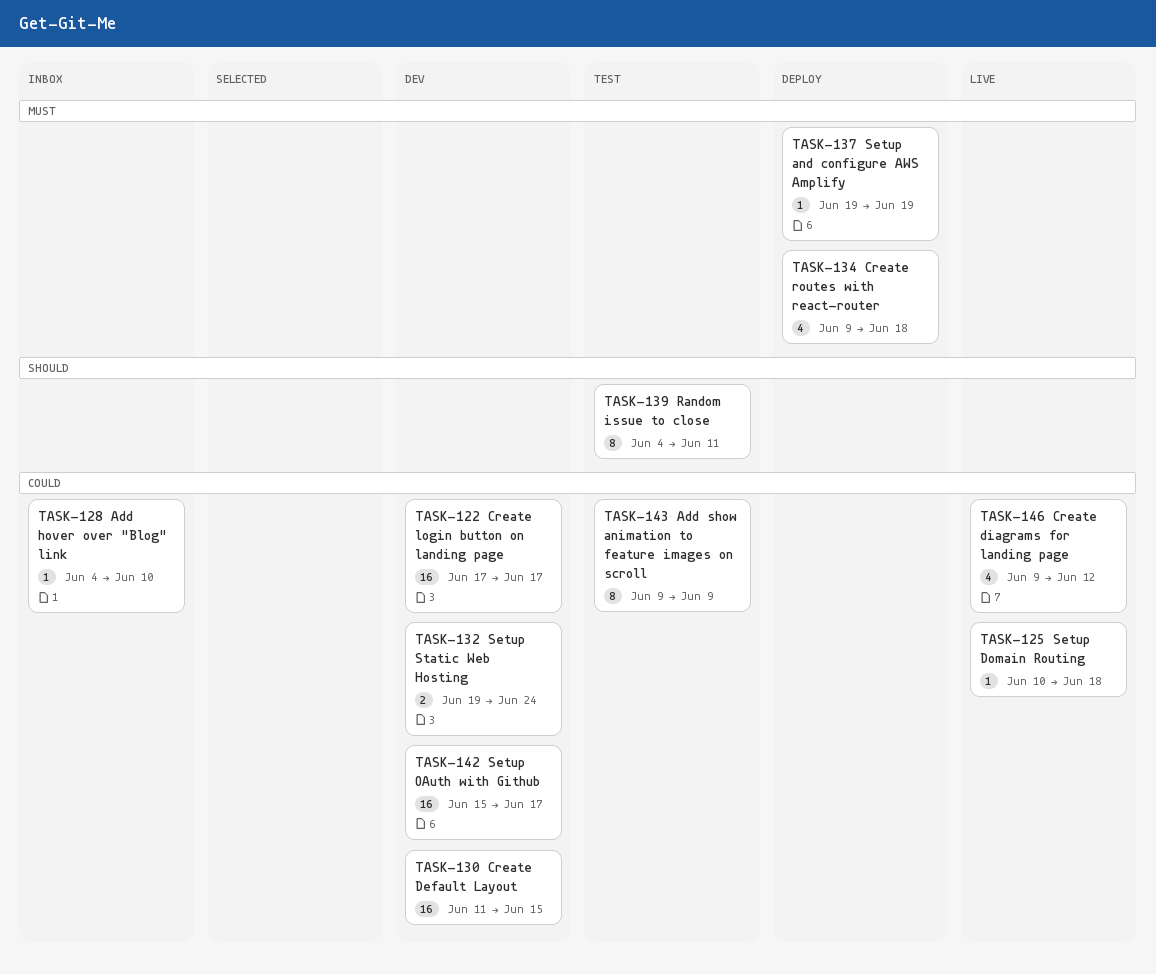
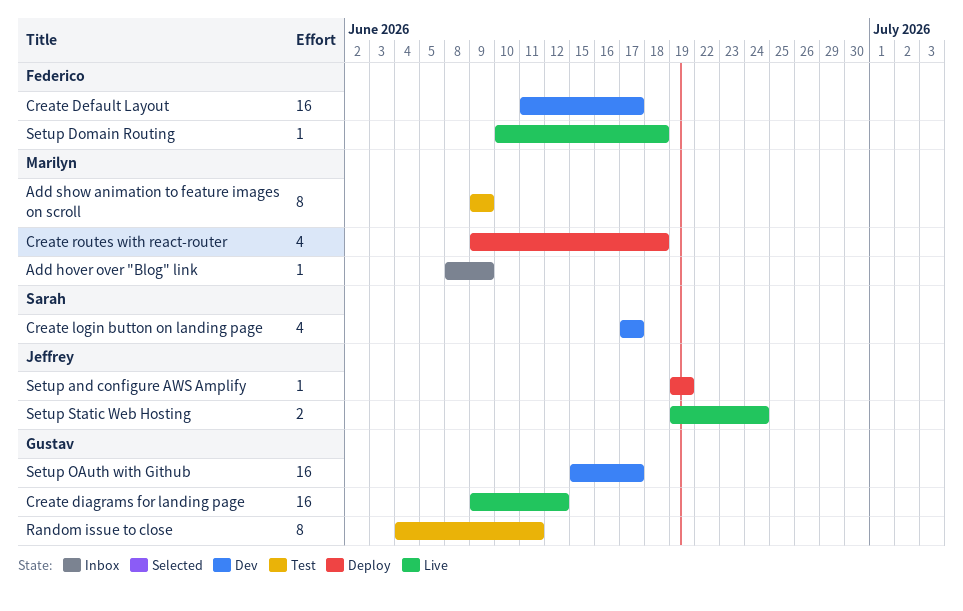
Add hover over "Blog" link, start: Jun 4 -> Jun 8
Add hover over "Blog" link, due: Jun 10 -> Jun 9
Create Default Layout, due: Jun 15 -> Jun 17
Create diagrams for landing page, estimate: 4 -> 16
Create login button on landing page, estimate: 16 -> 4
Setup Static Web Hosting, status: Dev -> Live

